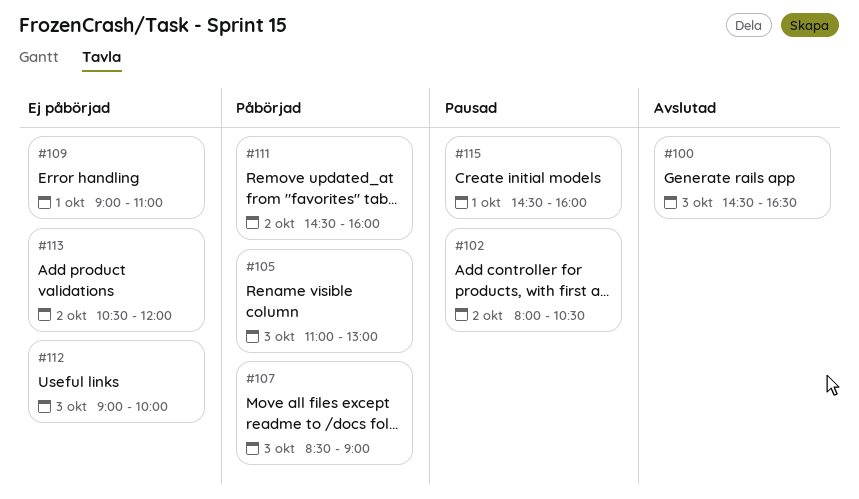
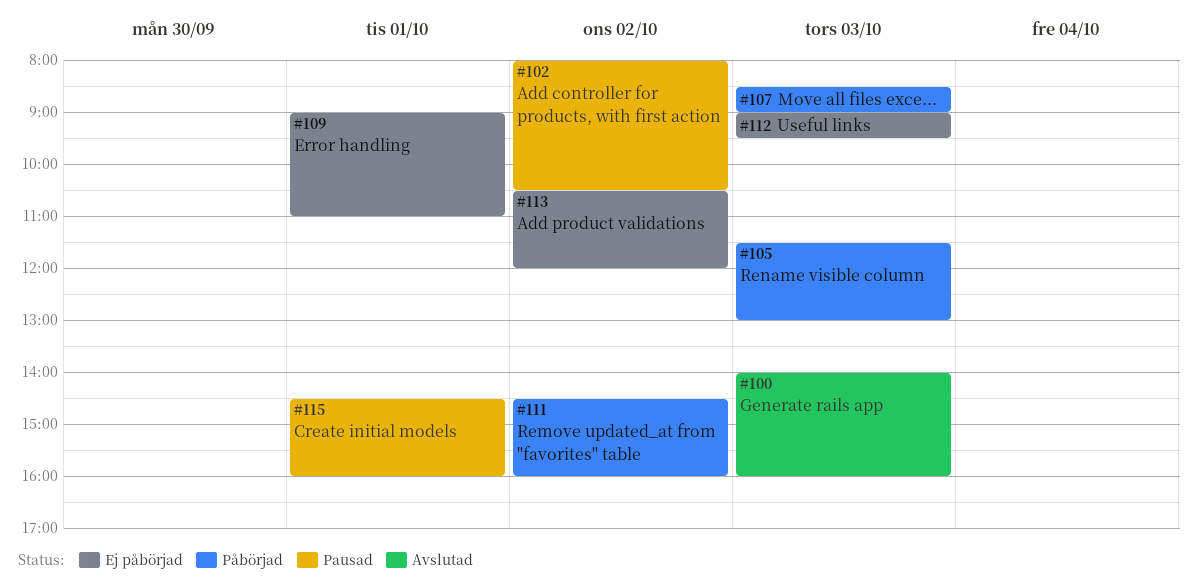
#100, begins: 14:30 -> 14:00
#100, ends: 16:30 -> 16:00
#105, begins: 11:00 -> 11:30
#112, ends: 10:00 -> 09:30

